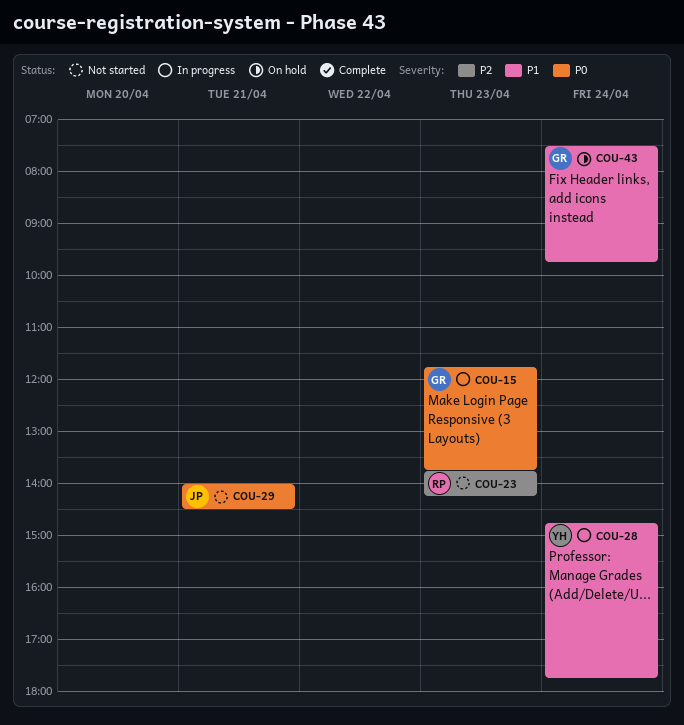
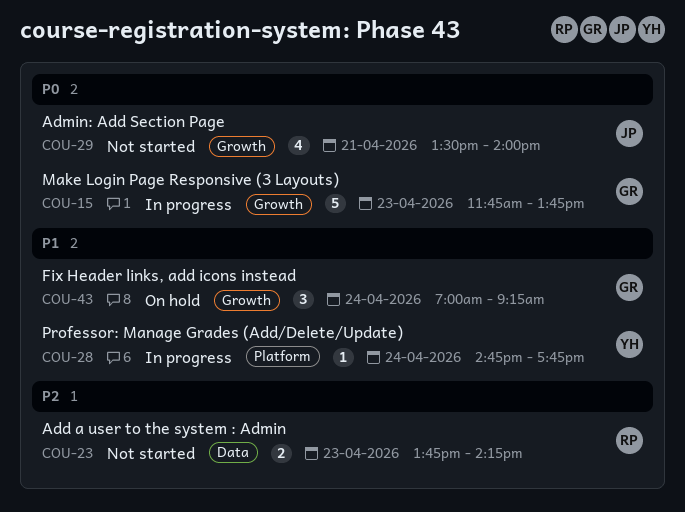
COU-29, begins: 14:00 -> 13:30
COU-29, ends: 14:30 -> 14:00
COU-43, begins: 07:30 -> 07:00
COU-43, ends: 09:45 -> 09:15

